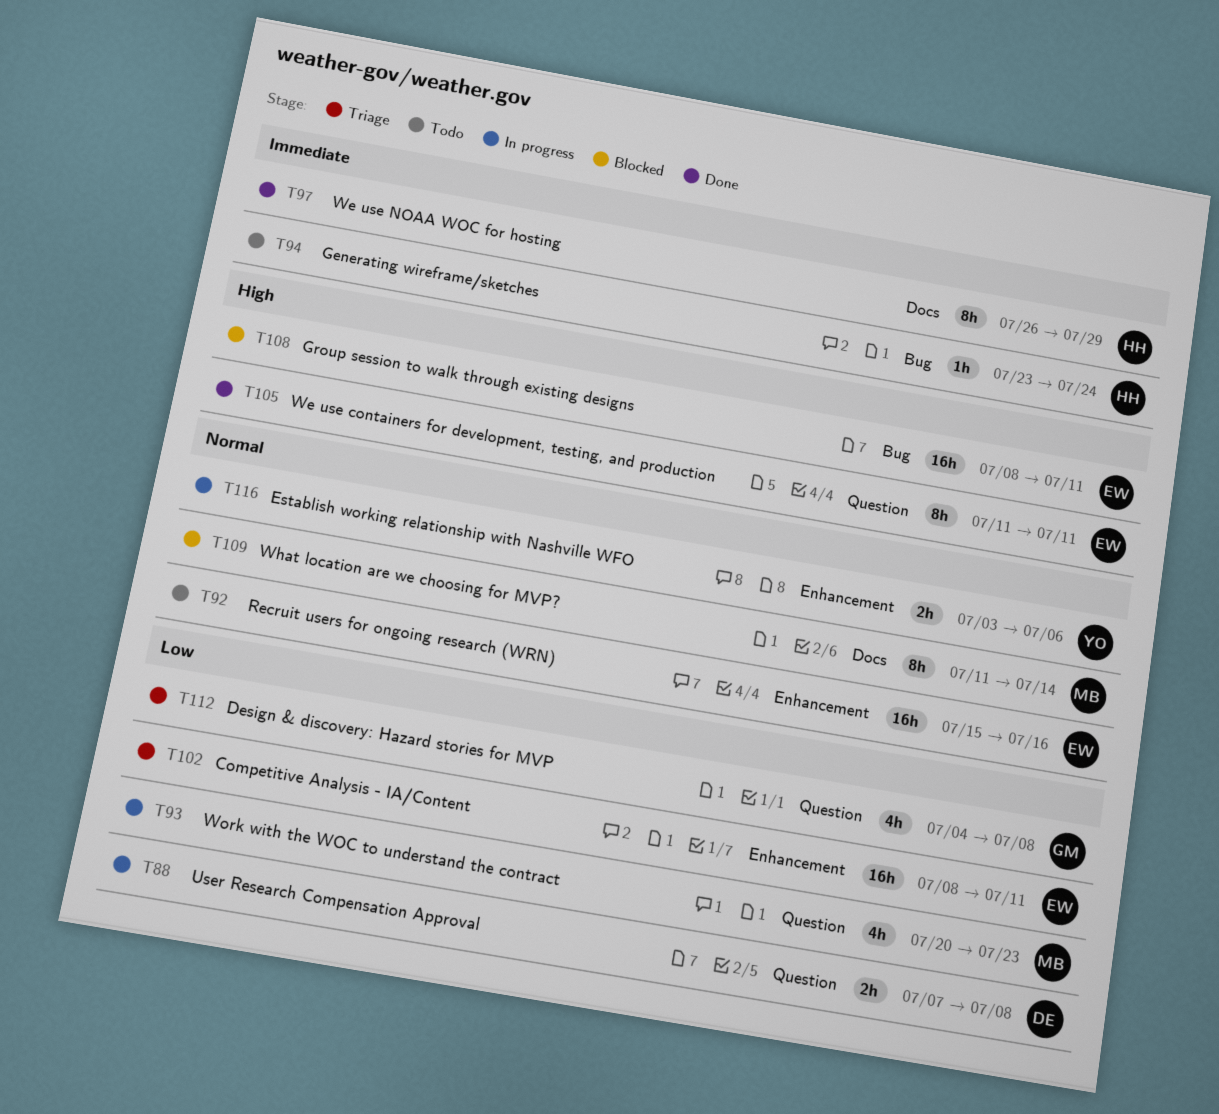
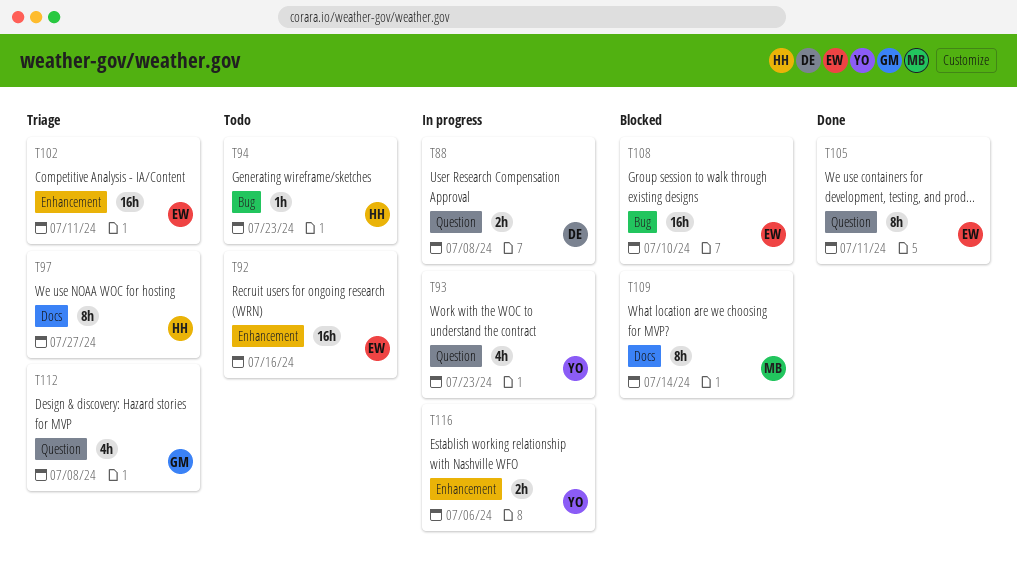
T93, owner: MB -> YO
T94, due: Jul 24 -> Jul 23
T97, status: Done -> Triage
T97, due: Jul 29 -> Jul 27
T108, due: Jul 11 -> Jul 10

